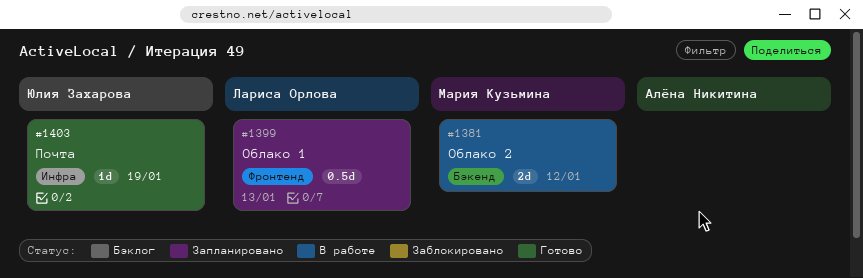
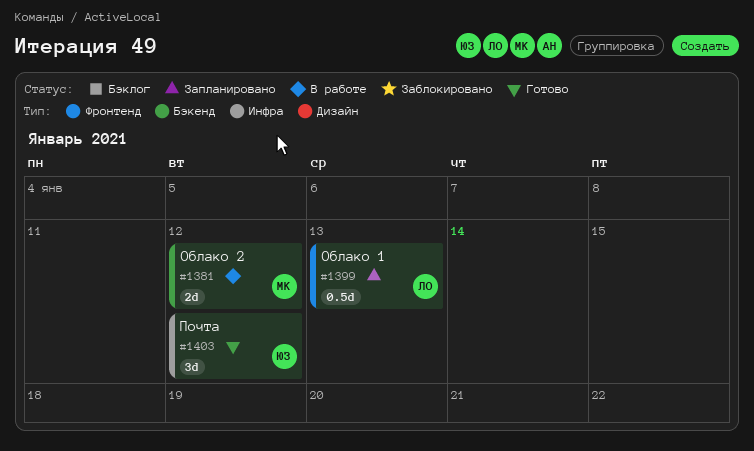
#1403, estimate: 1d -> 3d
#1403, due: Jan 19 -> Jan 12

